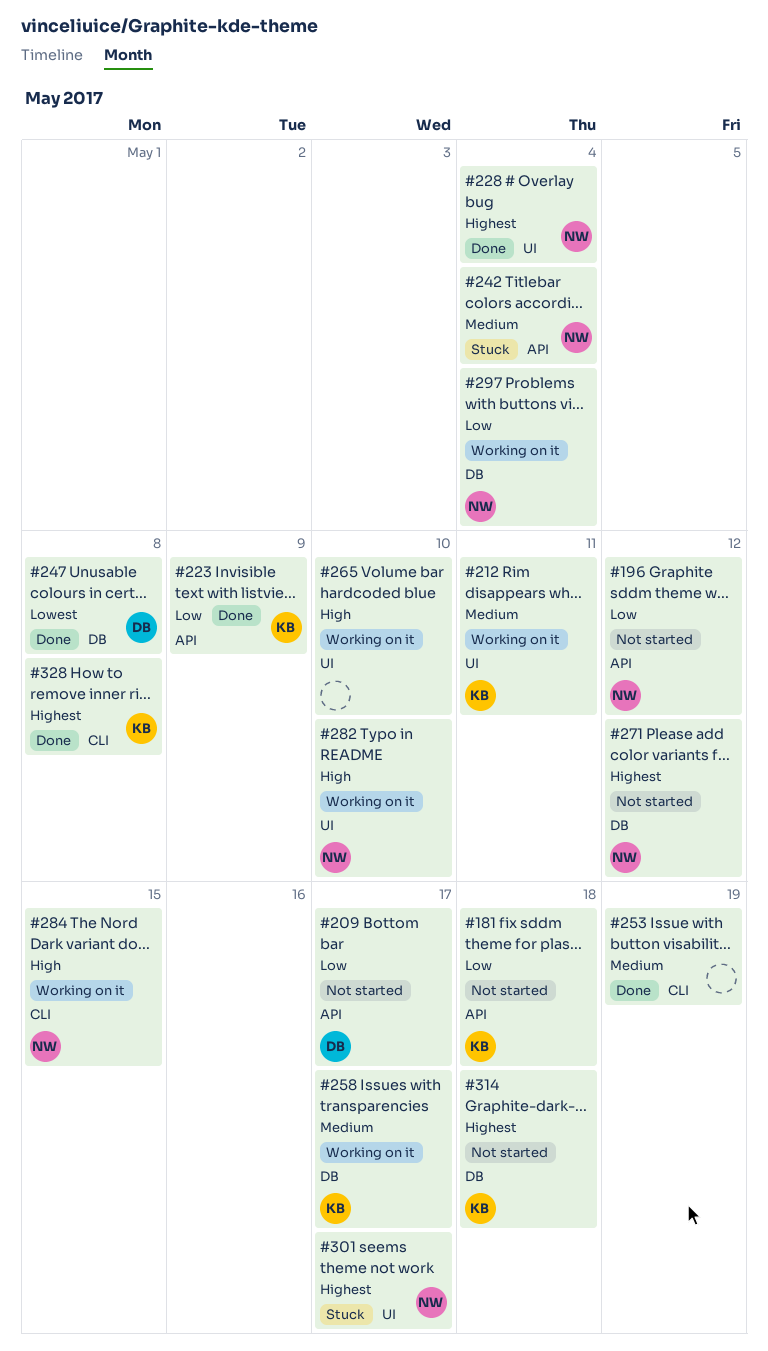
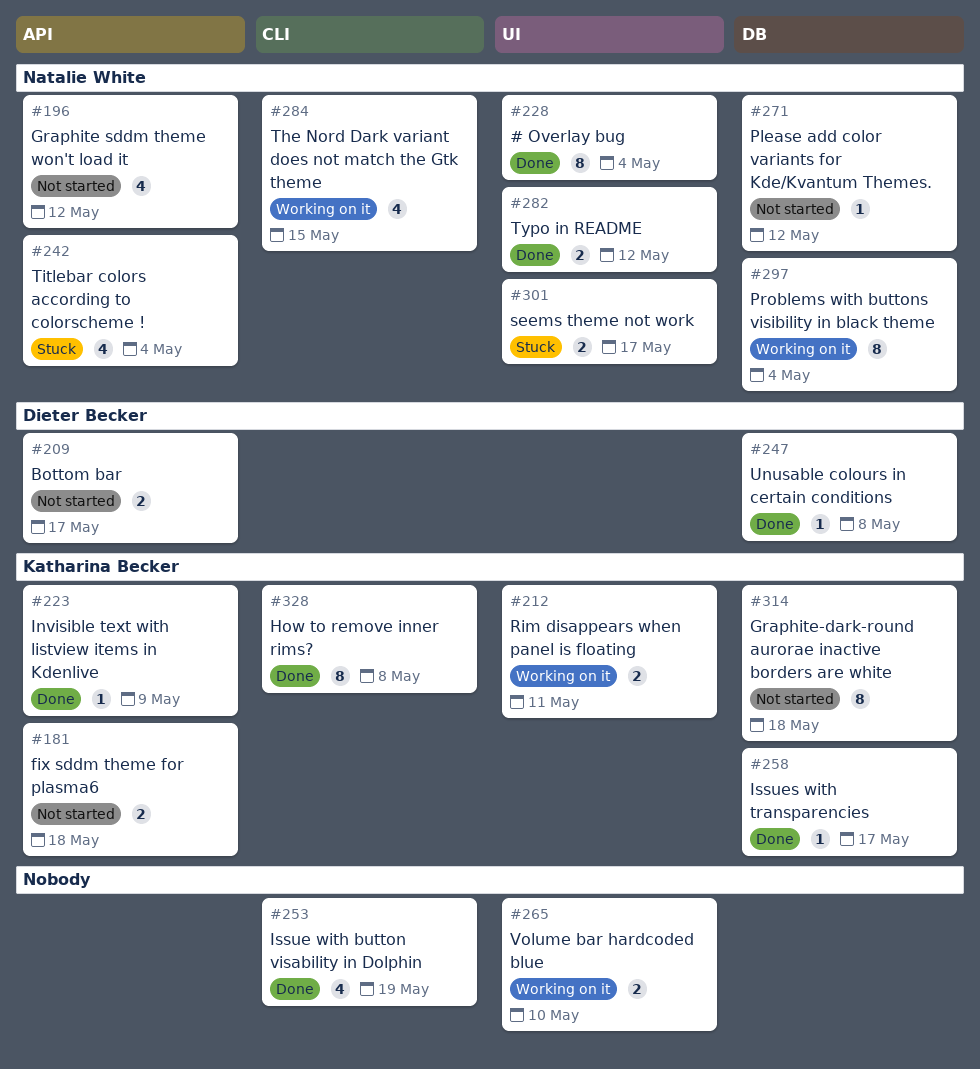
#258, status: Working on it -> Done
#282, status: Working on it -> Done
#282, due: May 10 -> May 12

